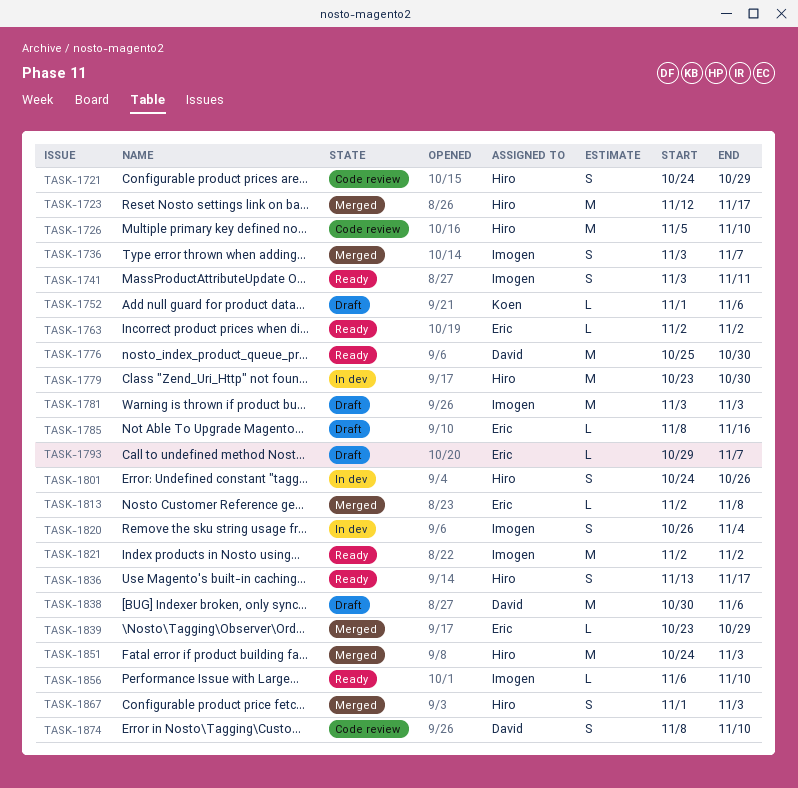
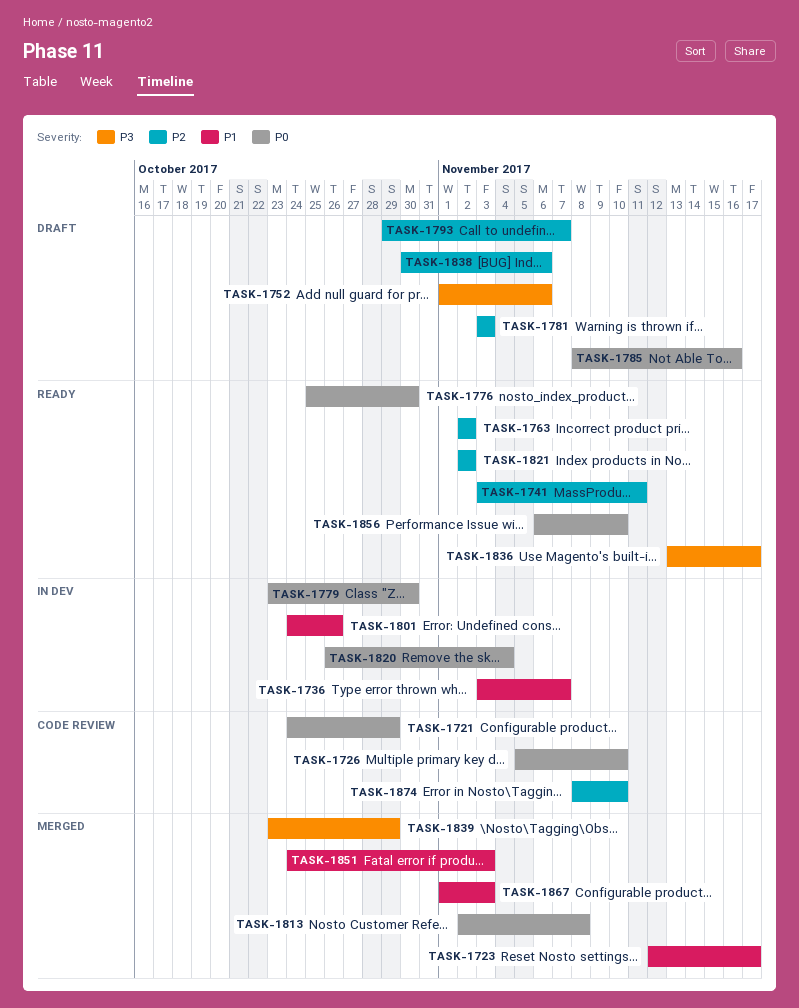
TASK-1736, status: Merged -> In dev

